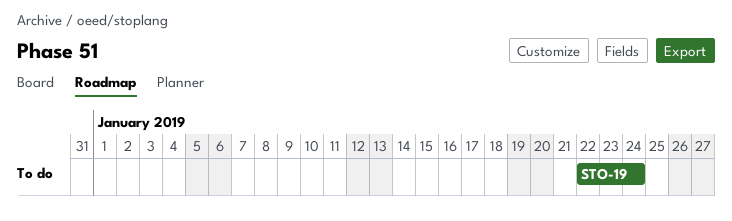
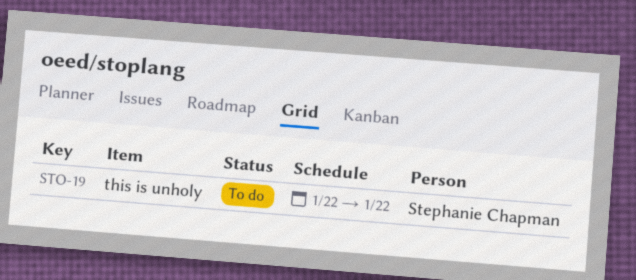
STO-19, due: Jan 24 -> Jan 22

